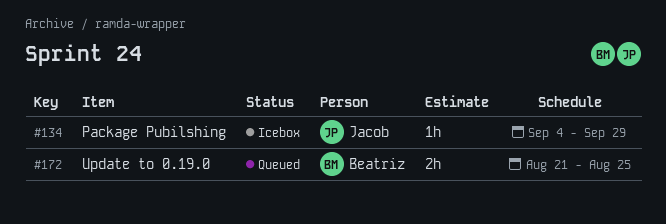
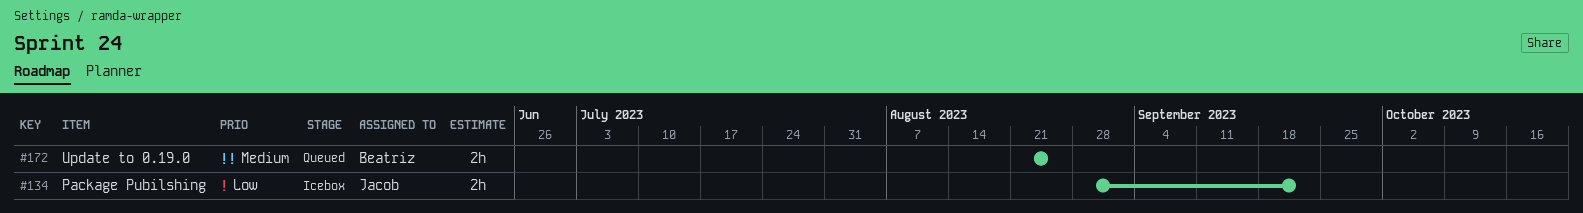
#134, estimate: 1h -> 2h
#134, start: Sep 4 -> Aug 28
#134, due: Sep 29 -> Sep 22

